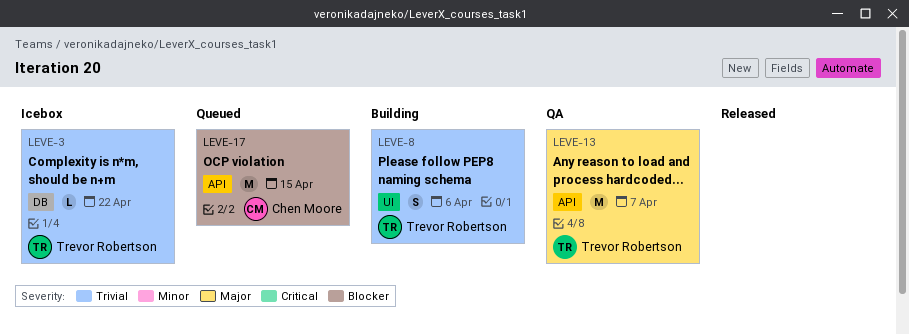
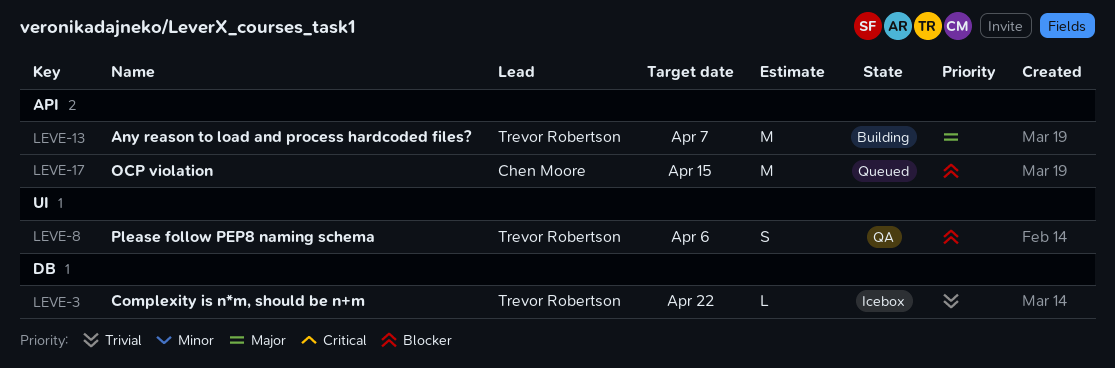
LEVE-8, status: Building -> QA
LEVE-8, priority: Trivial -> Blocker
LEVE-13, status: QA -> Building

